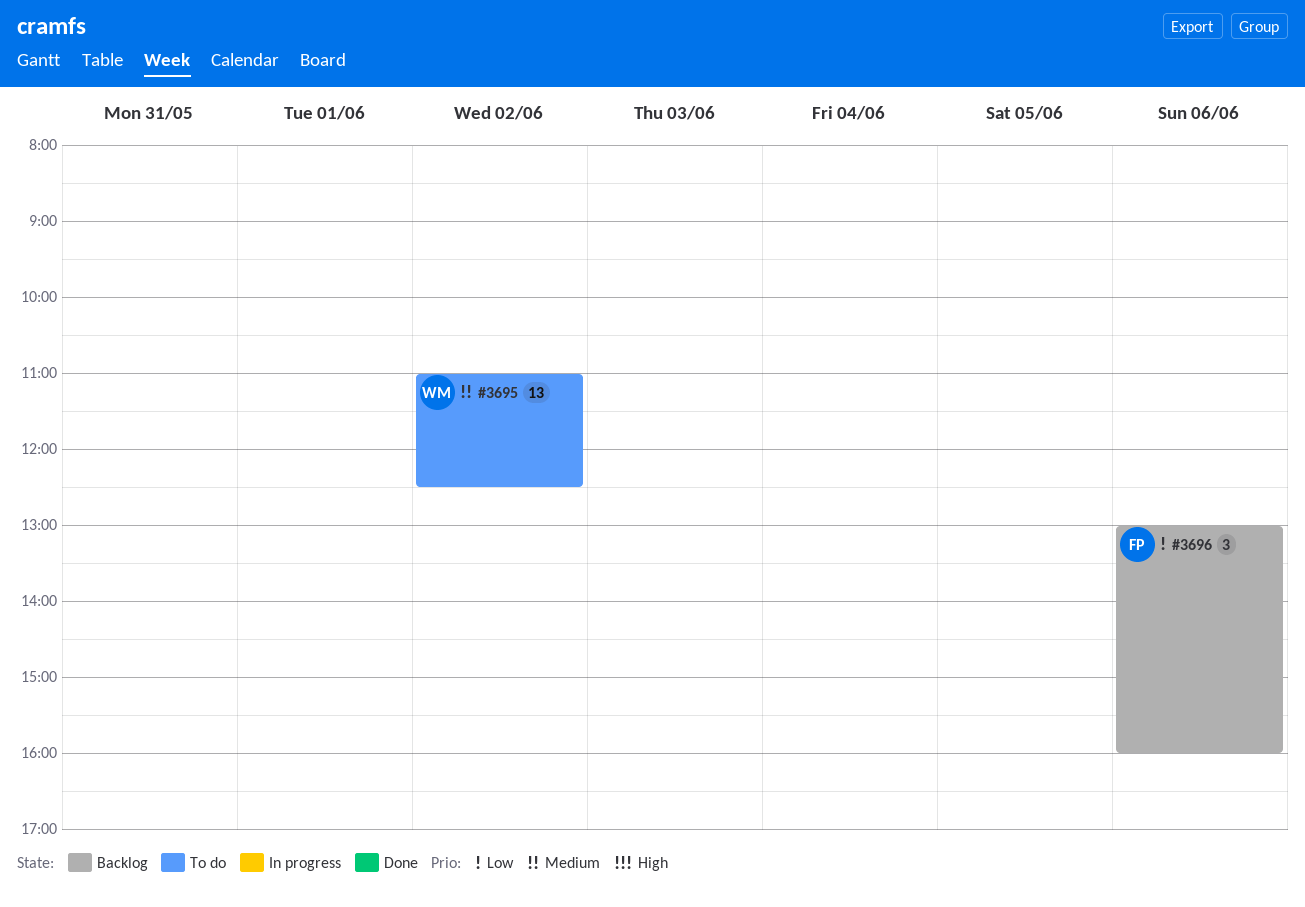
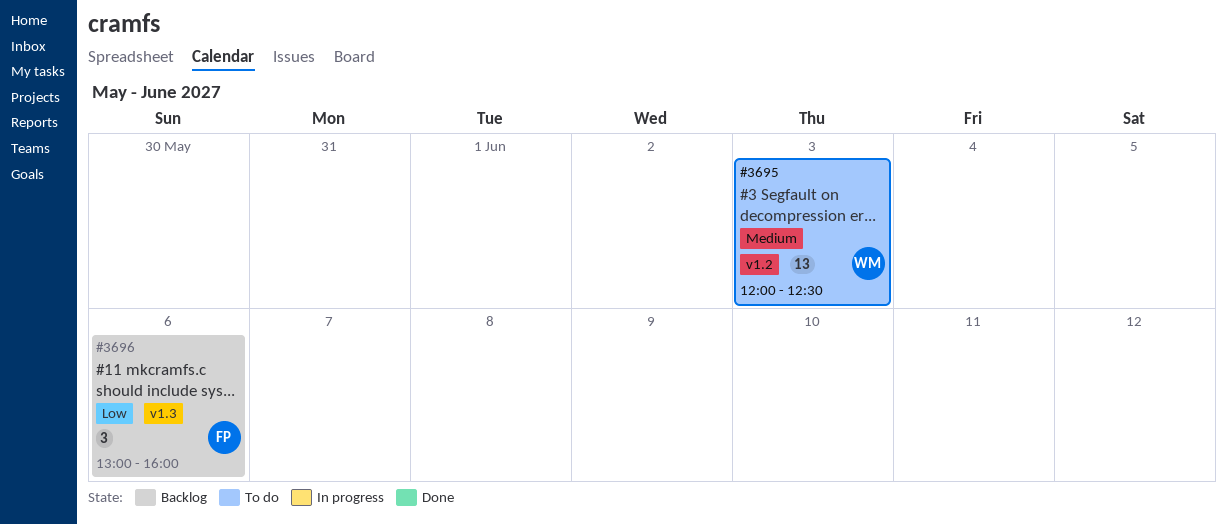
#3695, day: Jun 2 -> Jun 3
#3695, begins: 11:00 -> 12:00

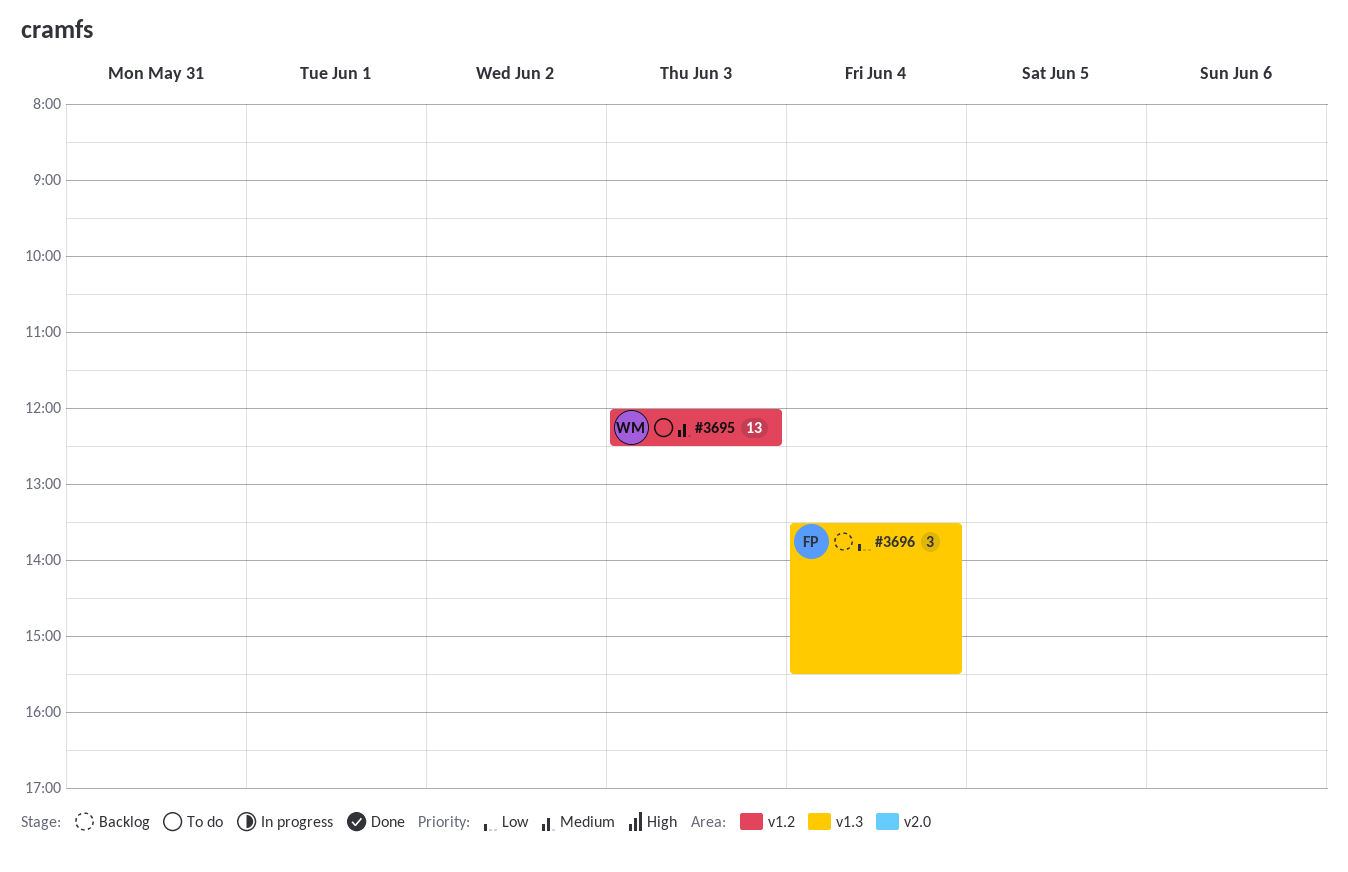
#3696, day: Jun 6 -> Jun 4
#3696, begins: 13:00 -> 13:30
#3696, ends: 16:00 -> 15:30

